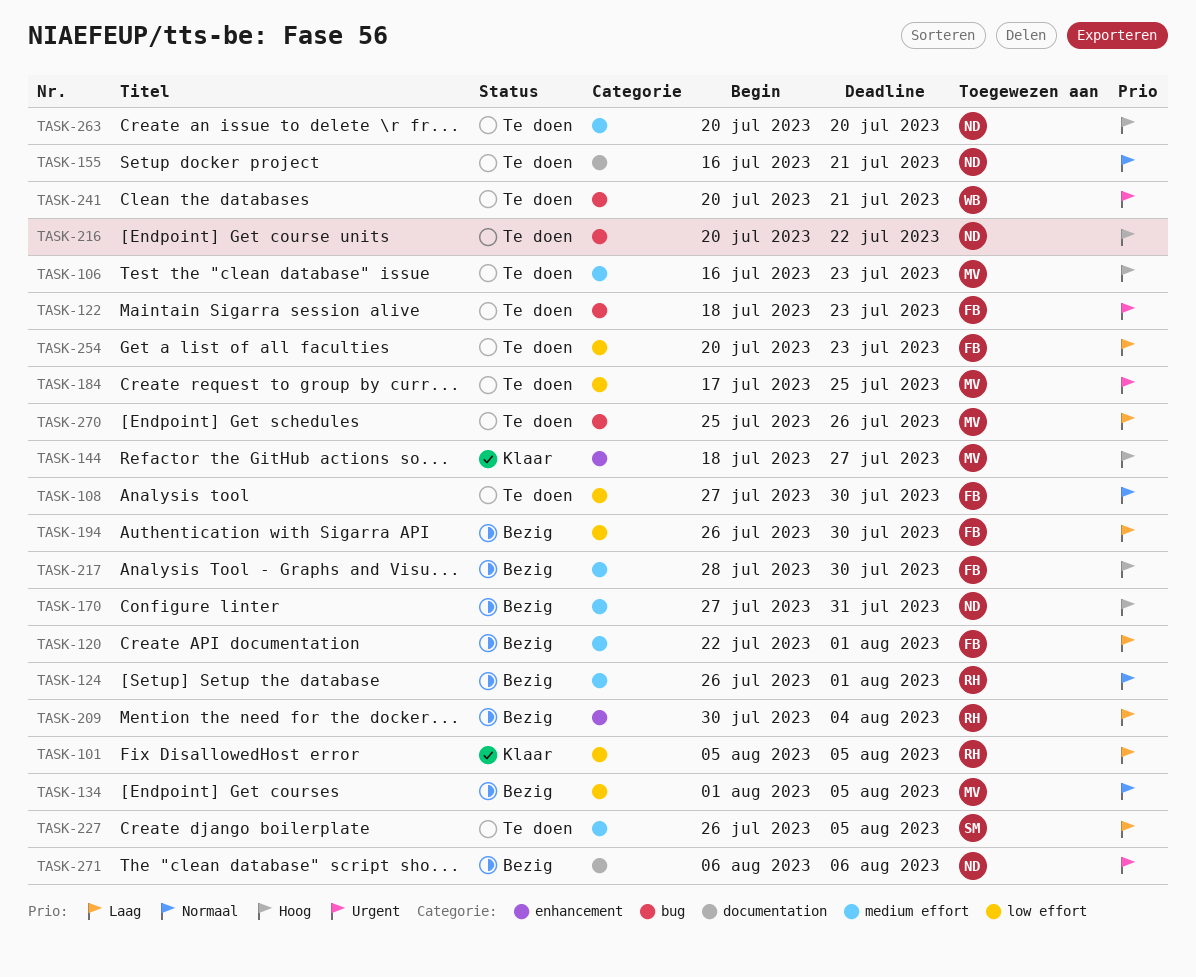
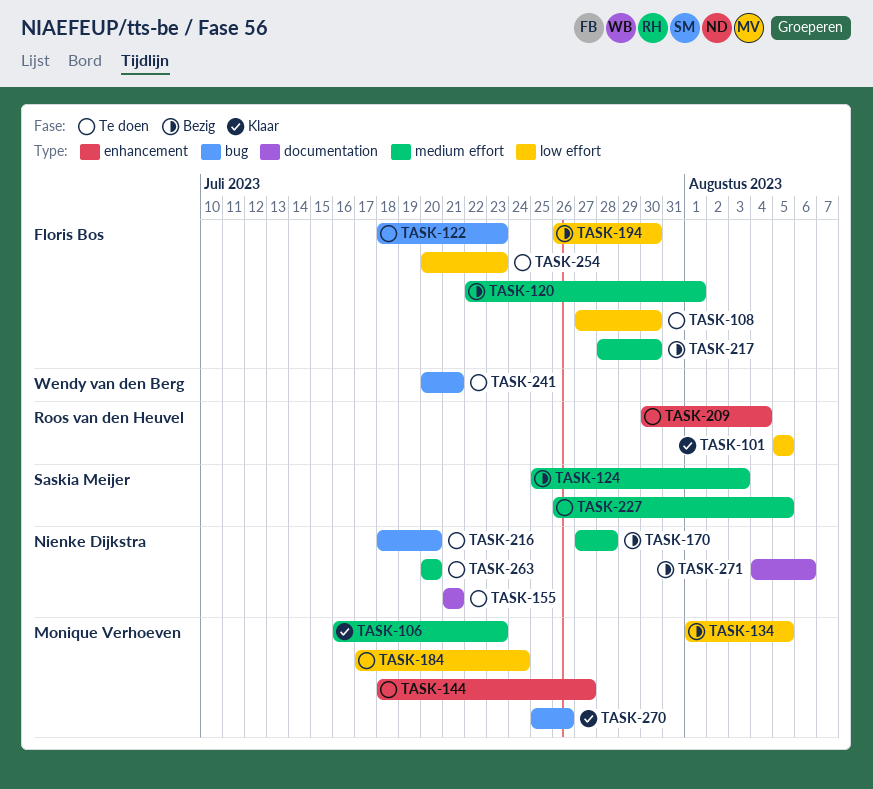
TASK-106, status: Te doen -> Klaar
TASK-124, owner: Roos van den Heuvel -> Saskia Meijer
TASK-124, start: Jul 26 -> Jul 25
TASK-124, due: Aug 1 -> Aug 3
TASK-144, status: Klaar -> Te doen
TASK-155, start: Jul 16 -> Jul 21
TASK-170, due: Jul 31 -> Jul 28
TASK-184, due: Jul 25 -> Jul 24
TASK-209, status: Bezig -> Te doen
TASK-216, start: Jul 20 -> Jul 18
TASK-216, due: Jul 22 -> Jul 20
TASK-270, status: Te doen -> Klaar
TASK-271, start: Aug 6 -> Aug 4

